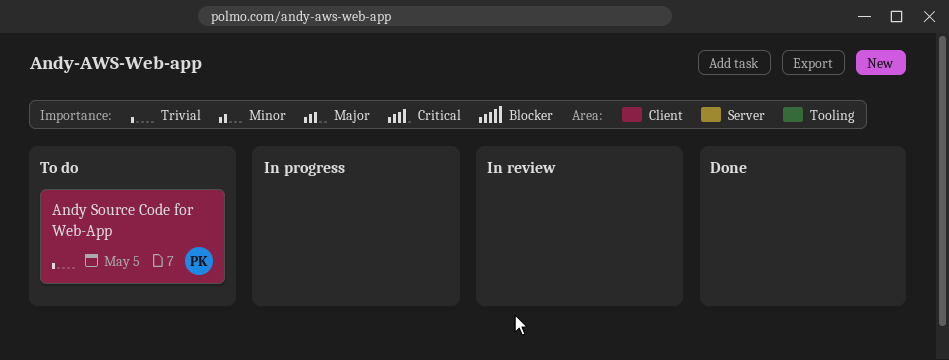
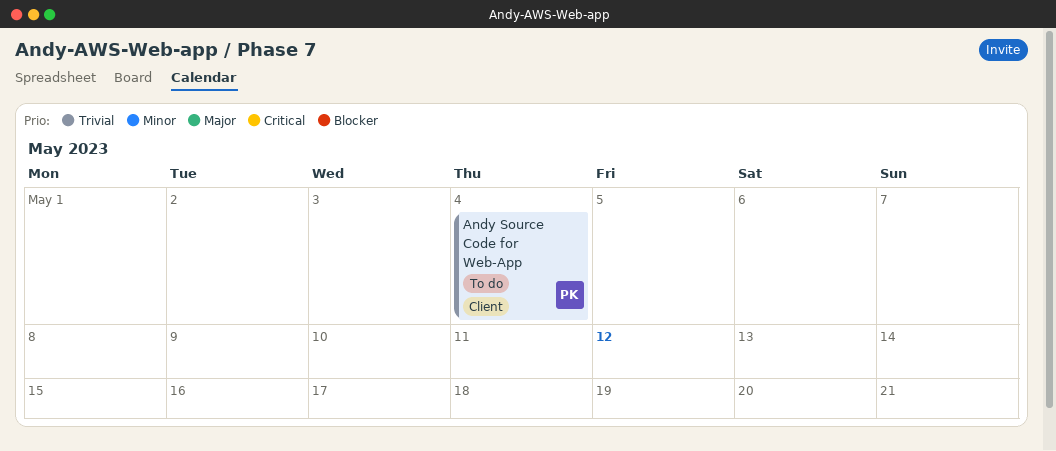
Andy Source Code for Web-App, due: May 5 -> May 4

